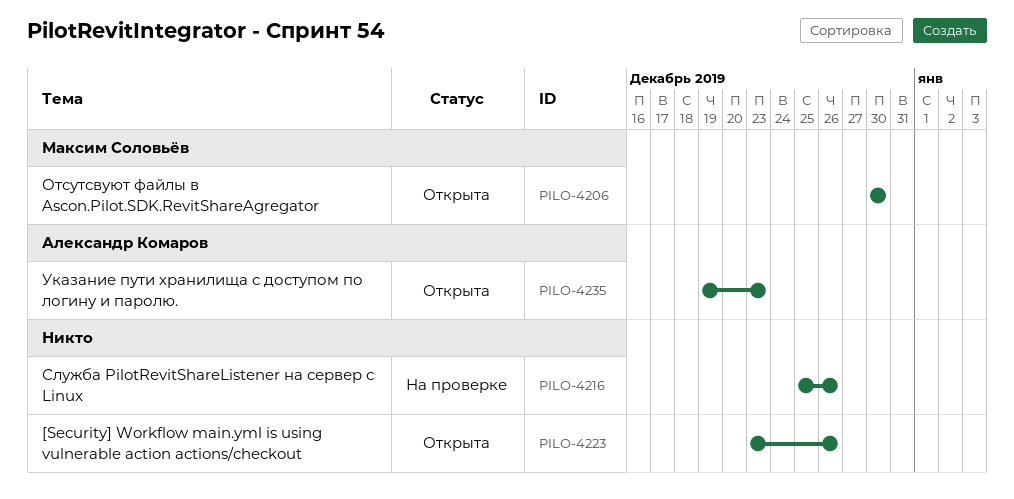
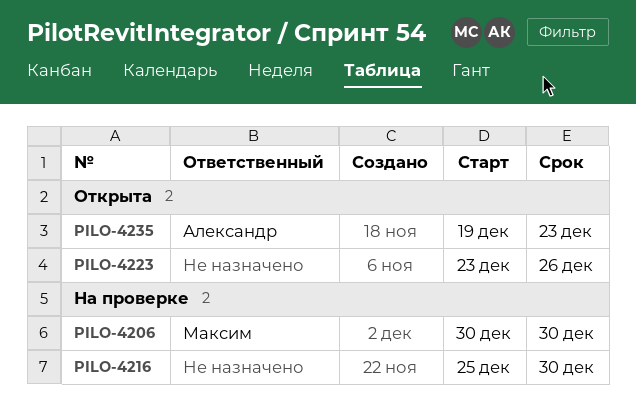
PILO-4206, status: Открыта -> На проверке
PILO-4216, due: Dec 26 -> Dec 30

